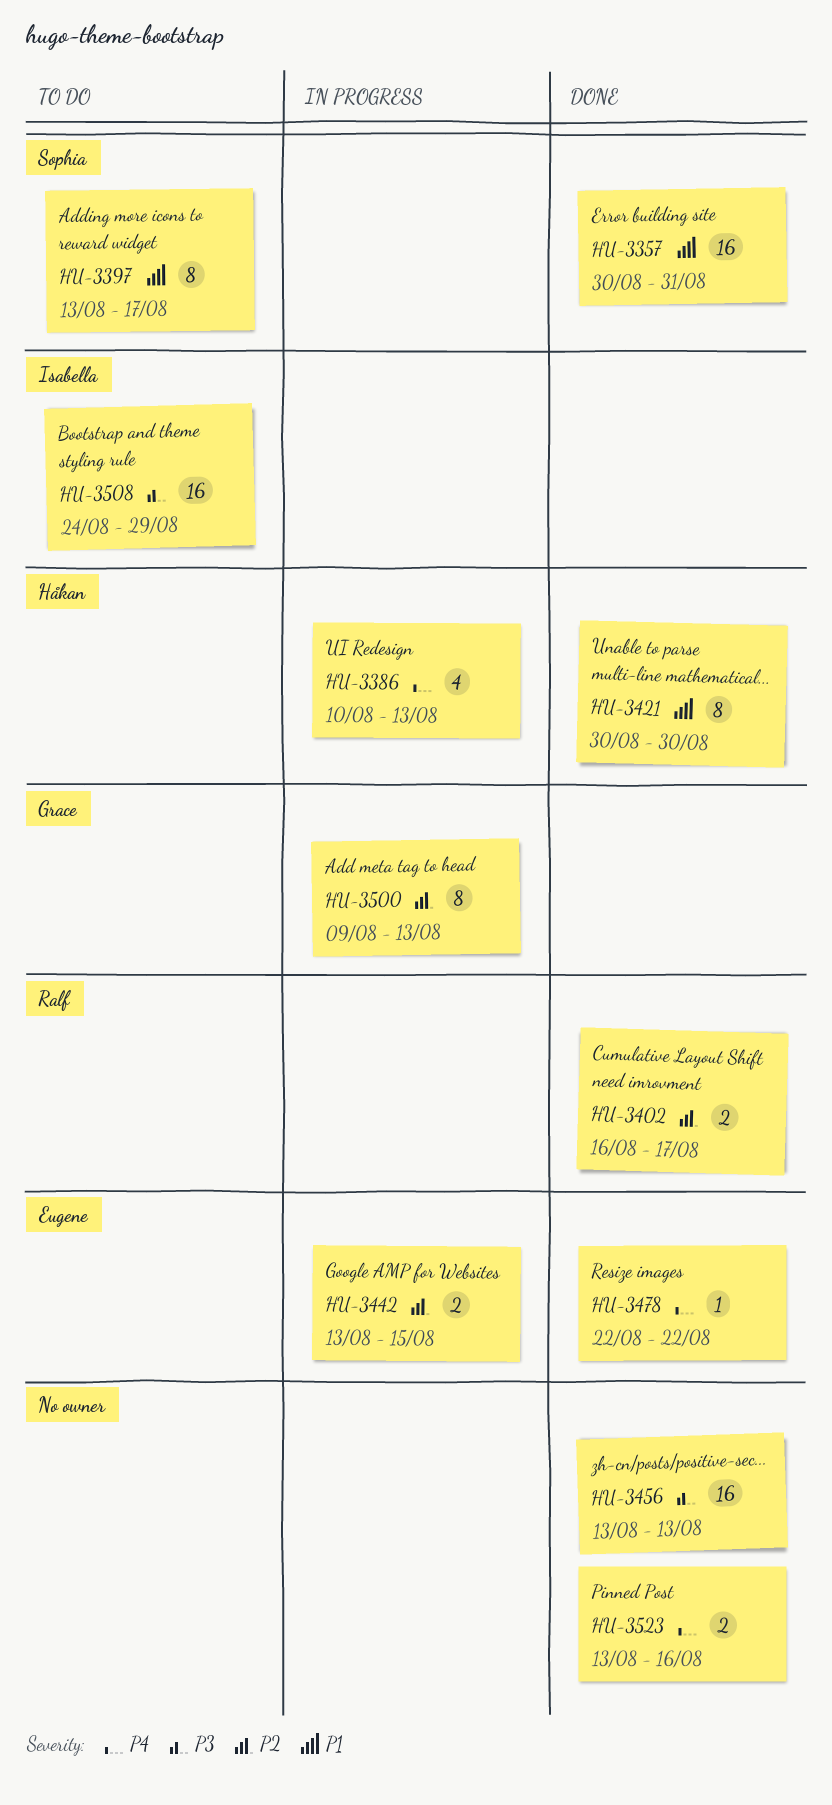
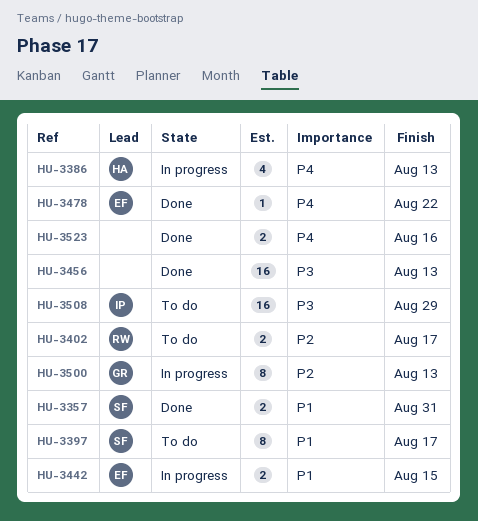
HU-3357, estimate: 16 -> 2
HU-3402, status: Done -> To do
HU-3421: present -> none
HU-3442, priority: P2 -> P1

